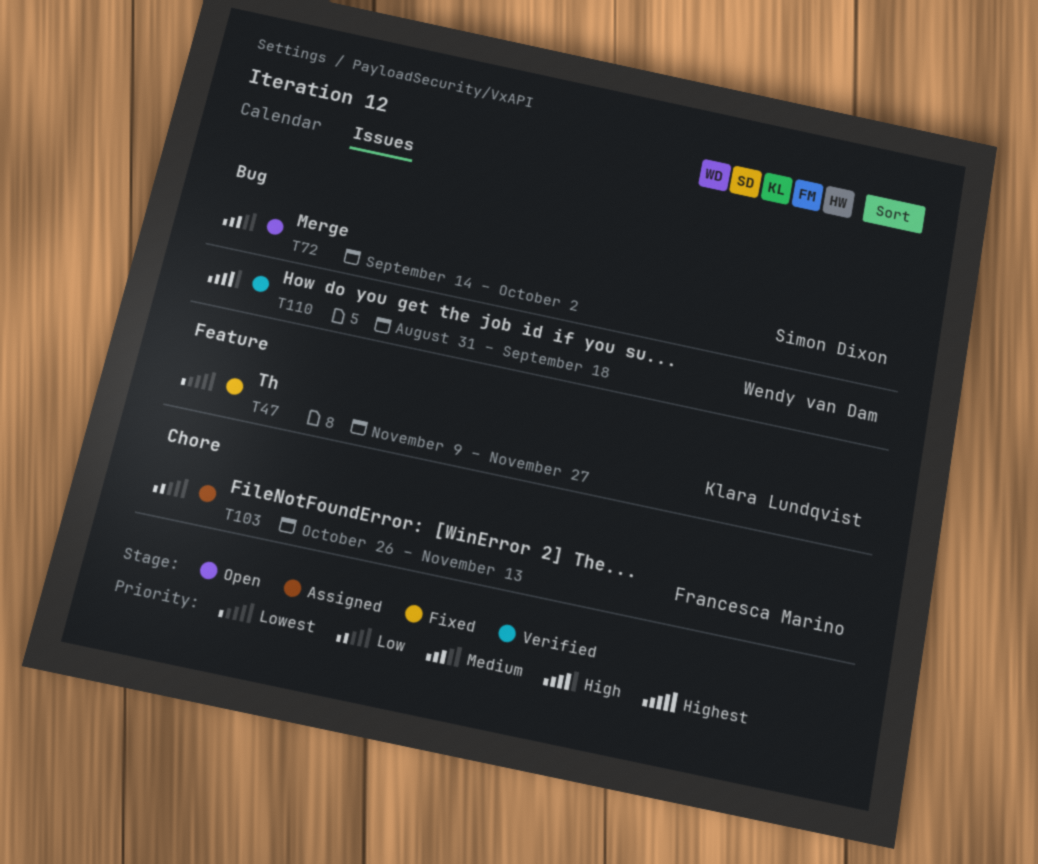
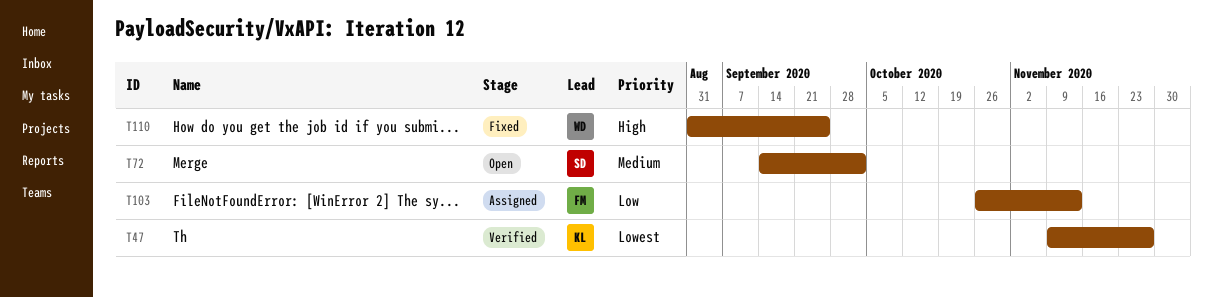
T47, status: Fixed -> Verified
T110, status: Verified -> Fixed
T110, due: Sep 18 -> Sep 25

